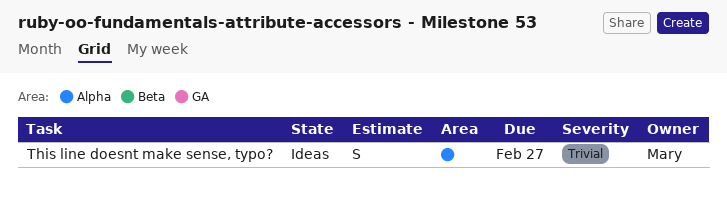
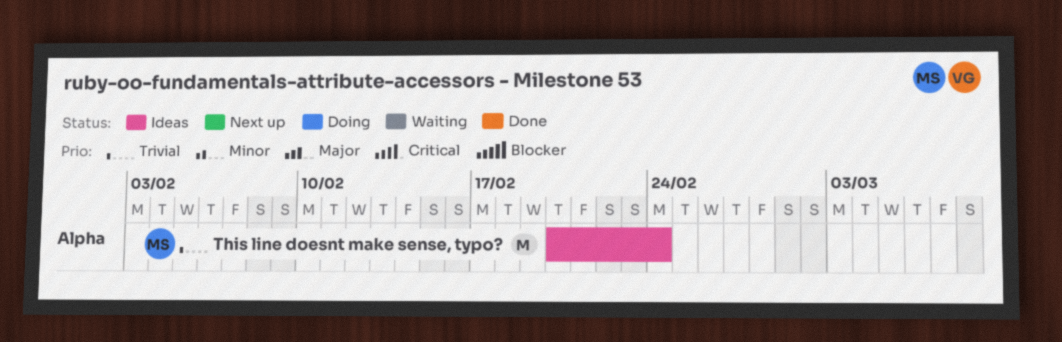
This line doesnt make sense, typo?, estimate: S -> M
This line doesnt make sense, typo?, due: Feb 27 -> Feb 24

